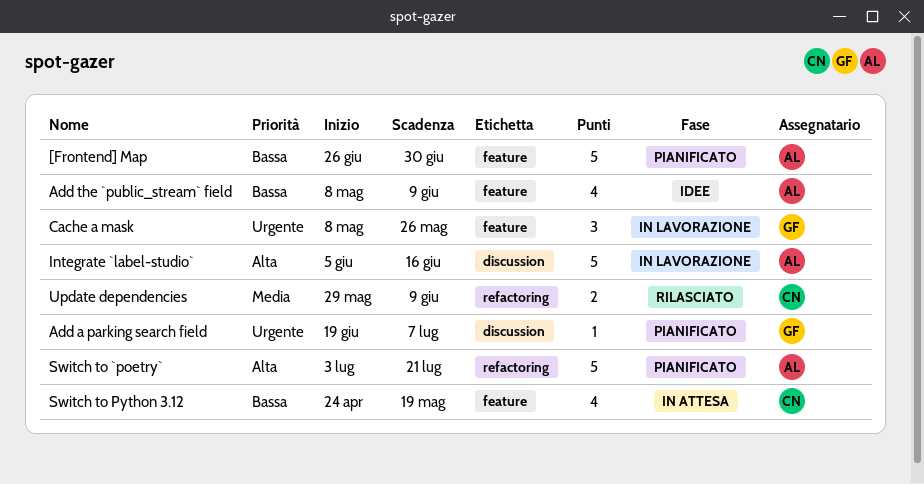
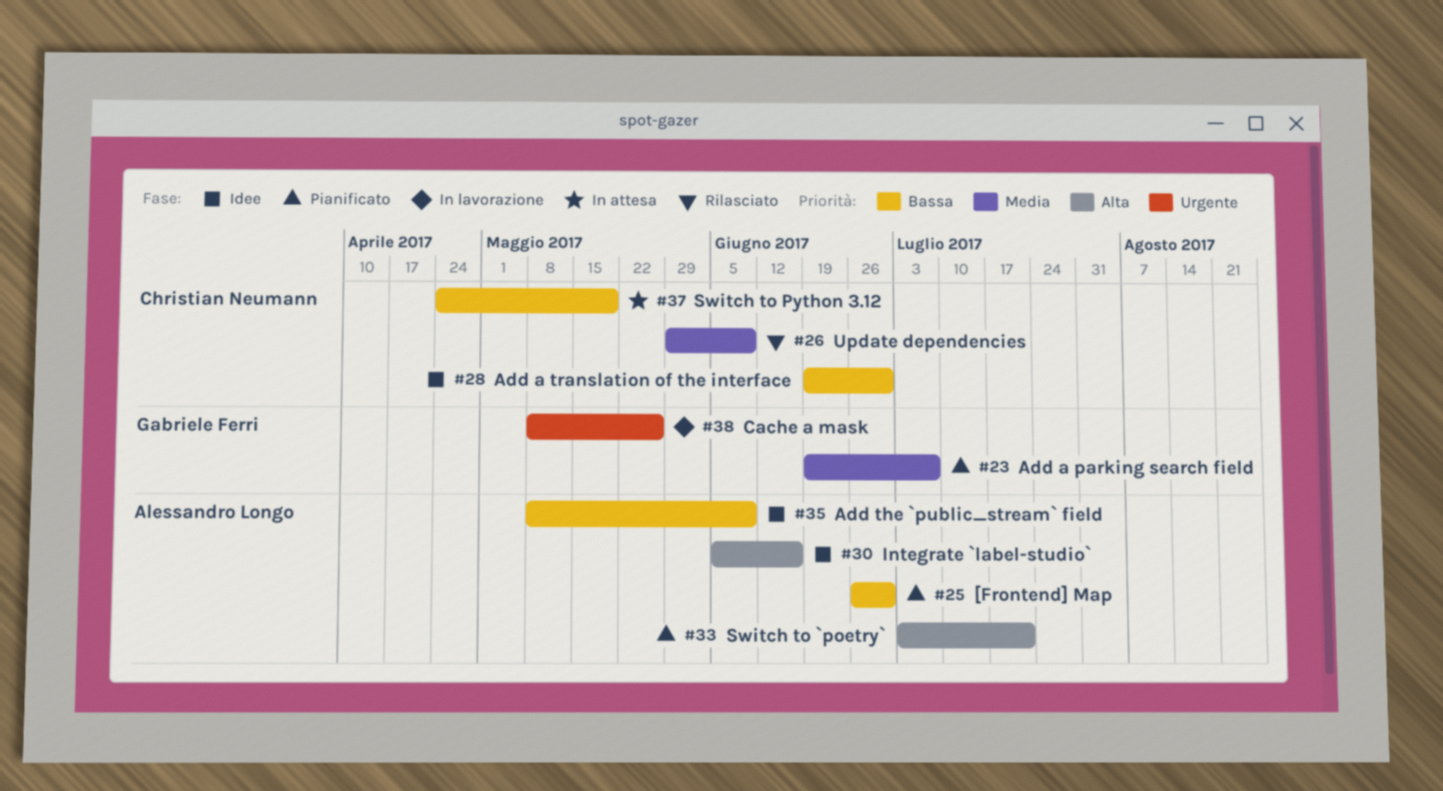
Add a parking search field, priority: Urgente -> Media
Add a translation of the interface: none -> present
Integrate `label-studio`, status: In lavorazione -> Idee

